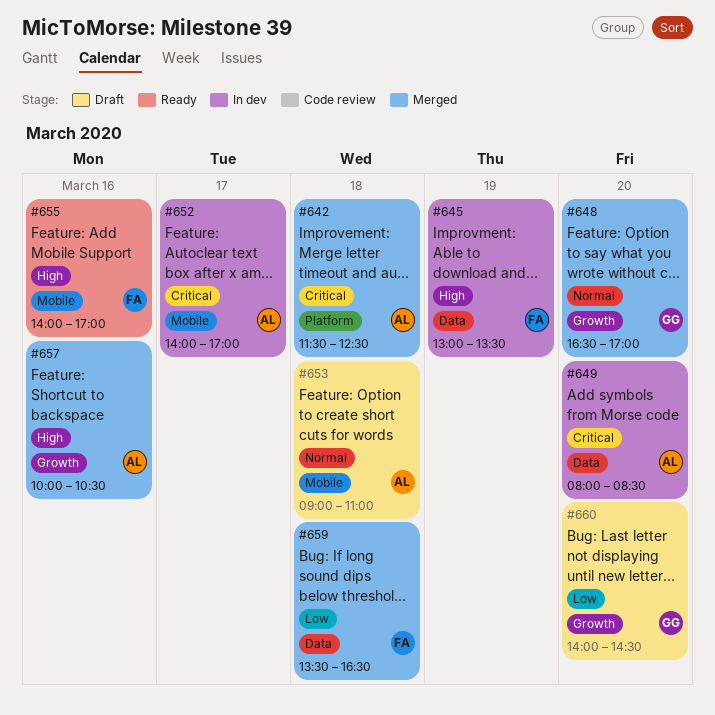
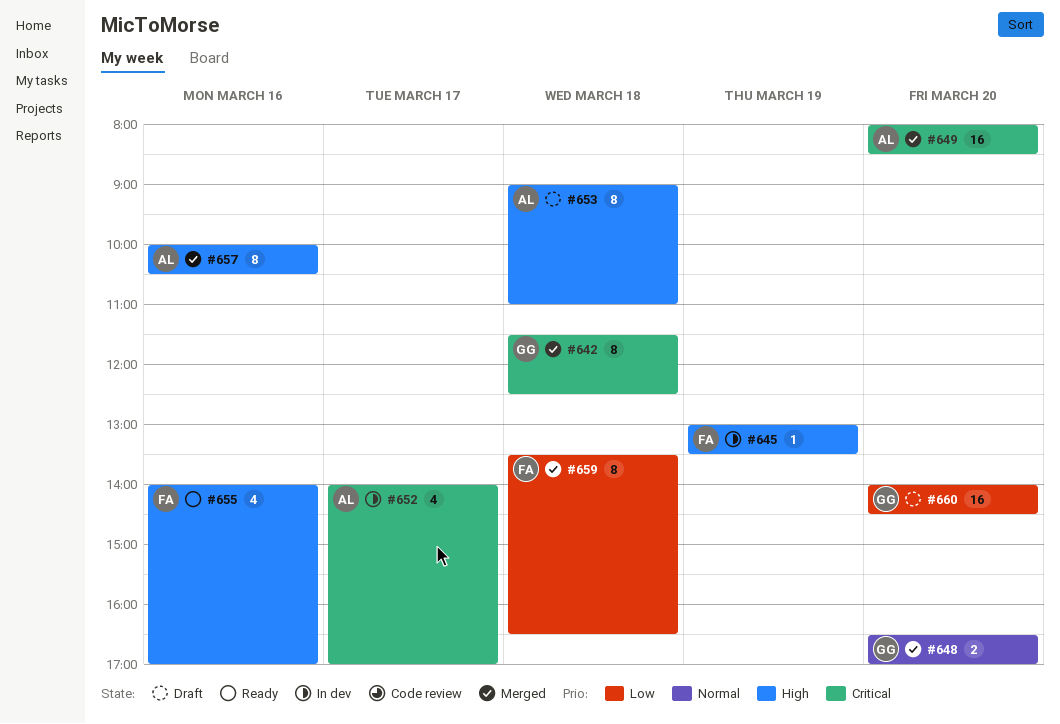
#642, owner: AL -> GG
#649, status: In dev -> Merged
#653, priority: Normal -> High

